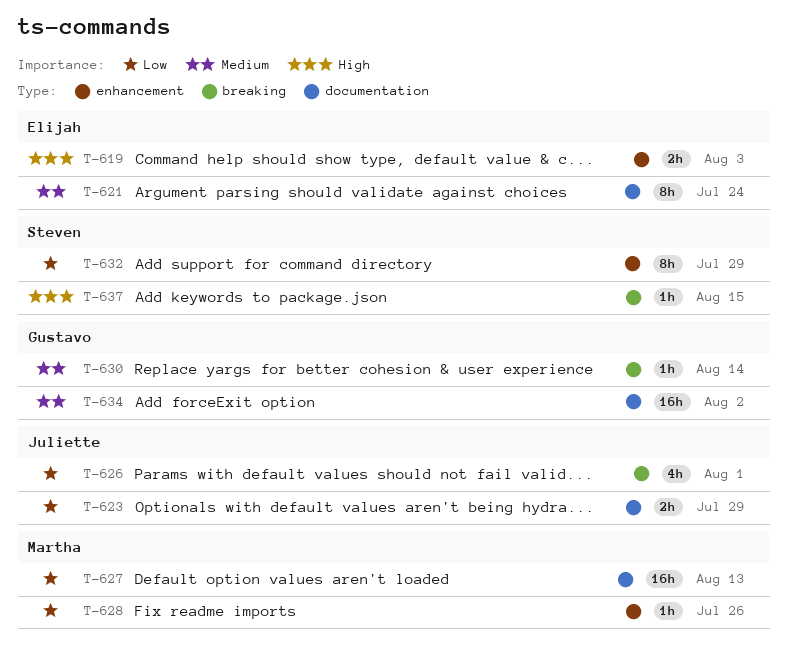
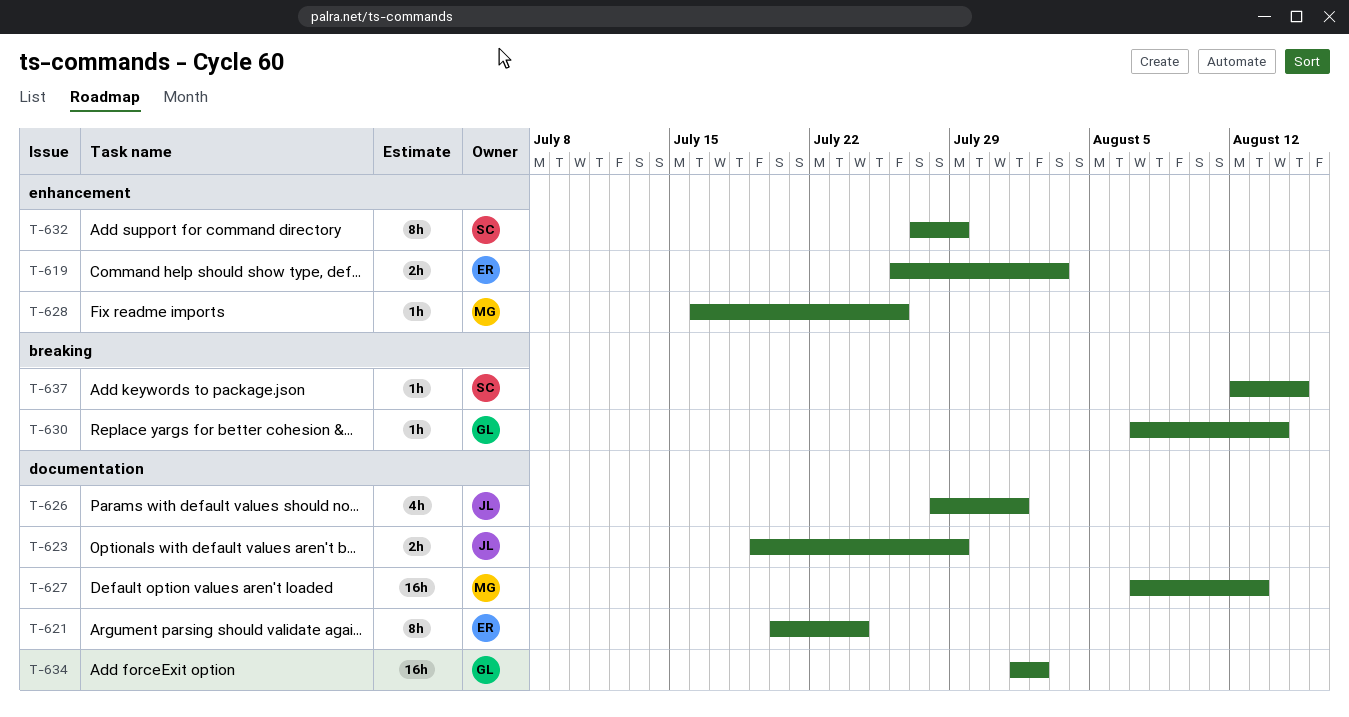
T-626, label: breaking -> documentation

